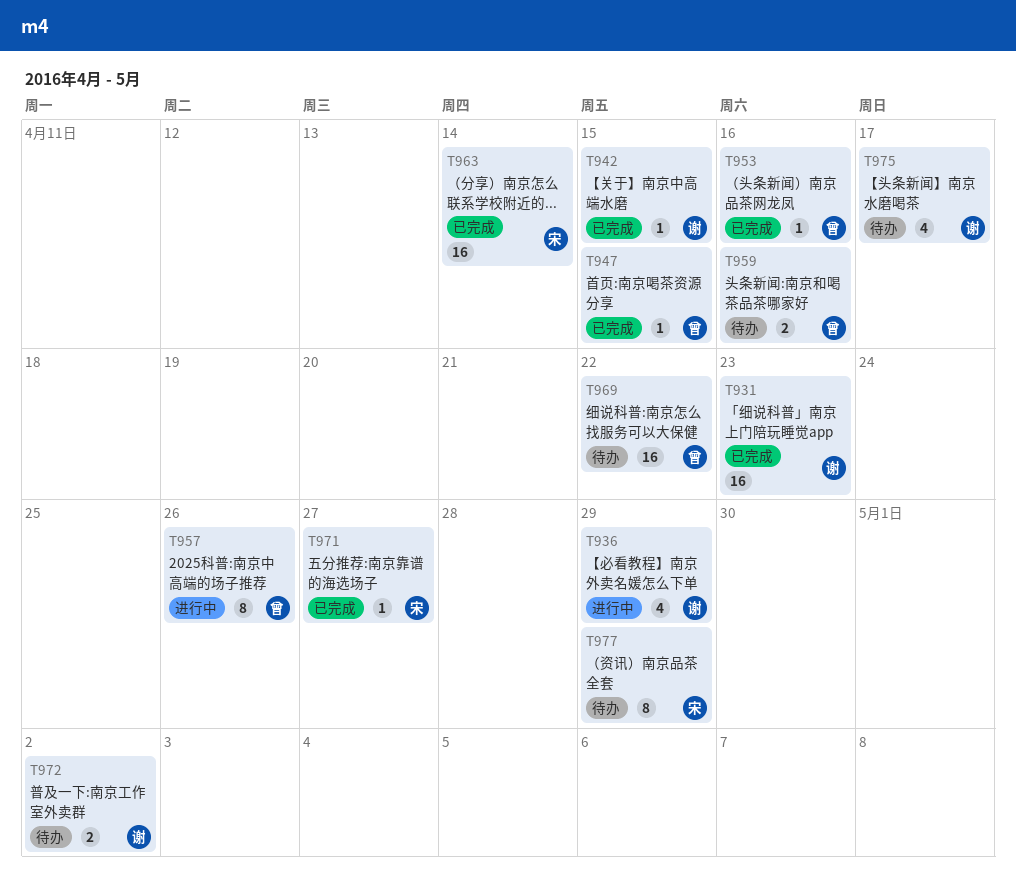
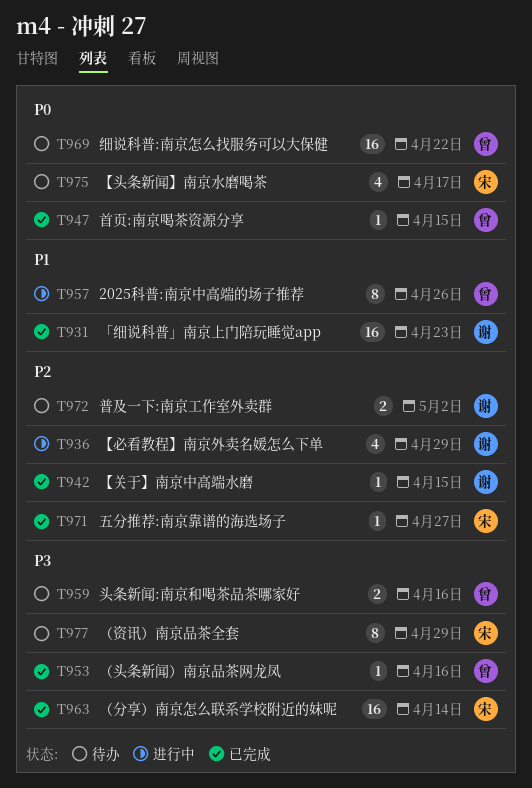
T975, owner: 谢 -> 宋

